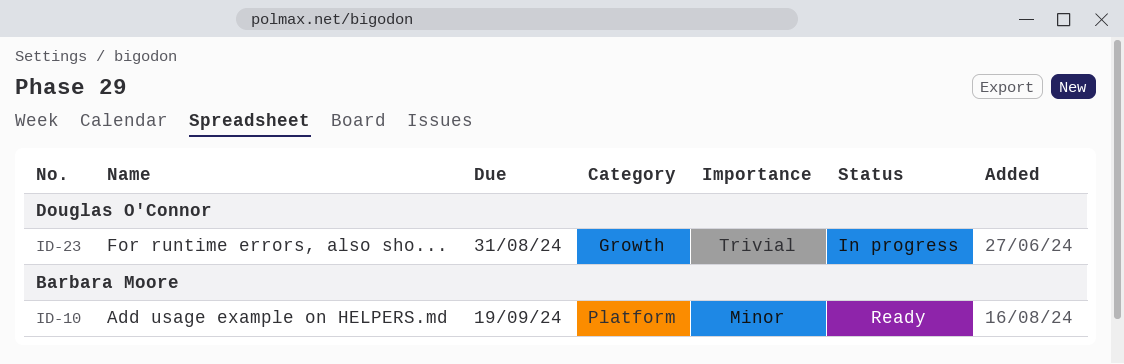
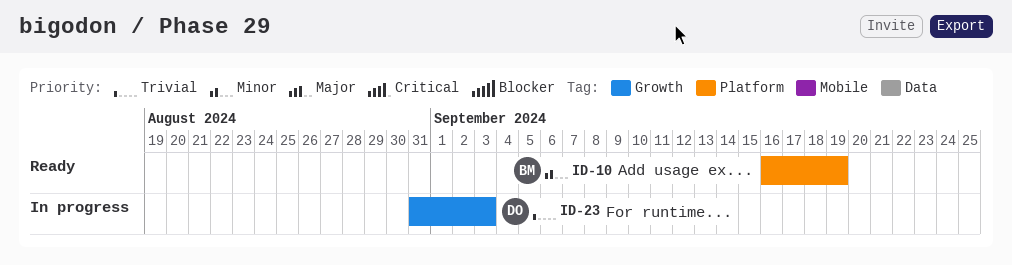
ID-23, due: Aug 31 -> Sep 3

